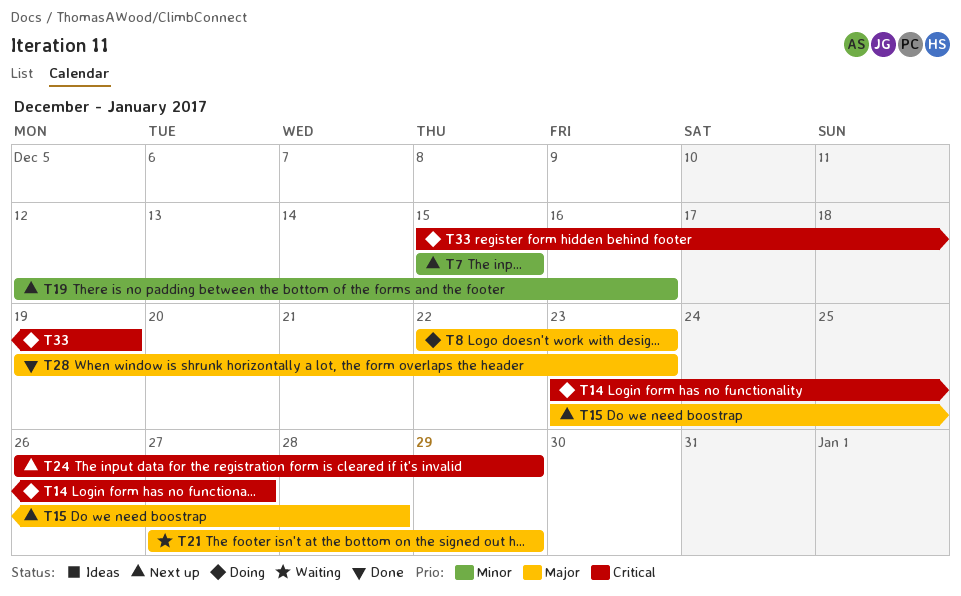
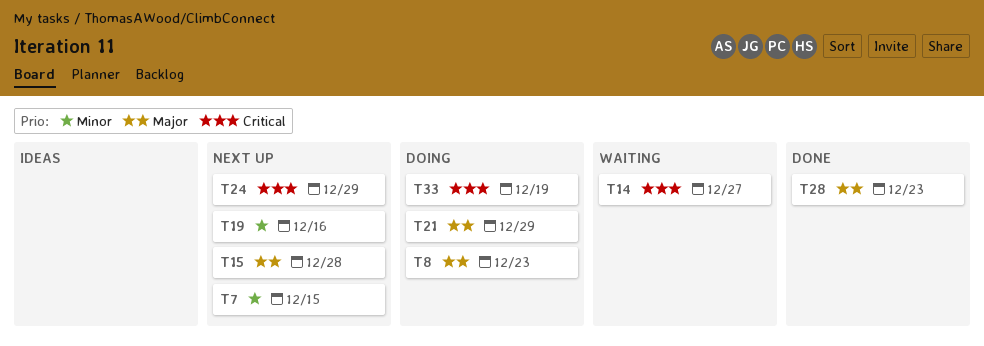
T14, status: Doing -> Waiting
T21, status: Waiting -> Doing

